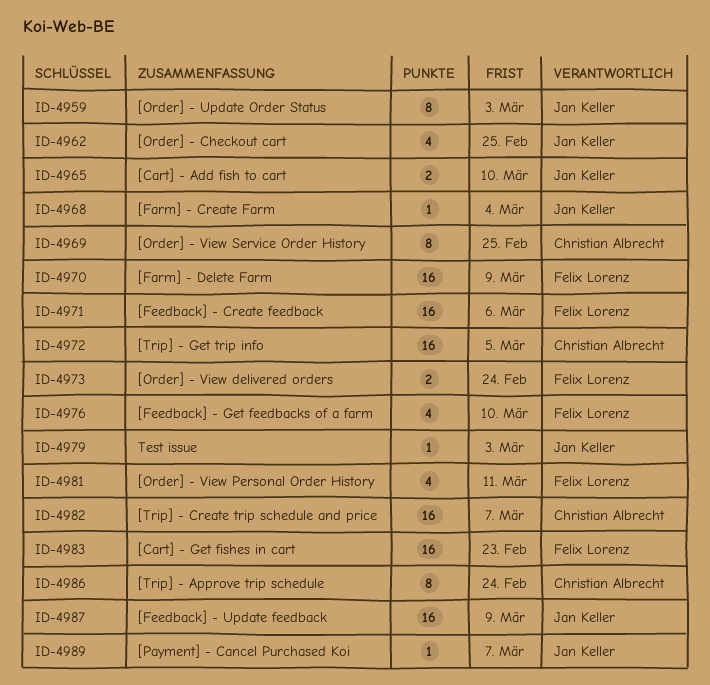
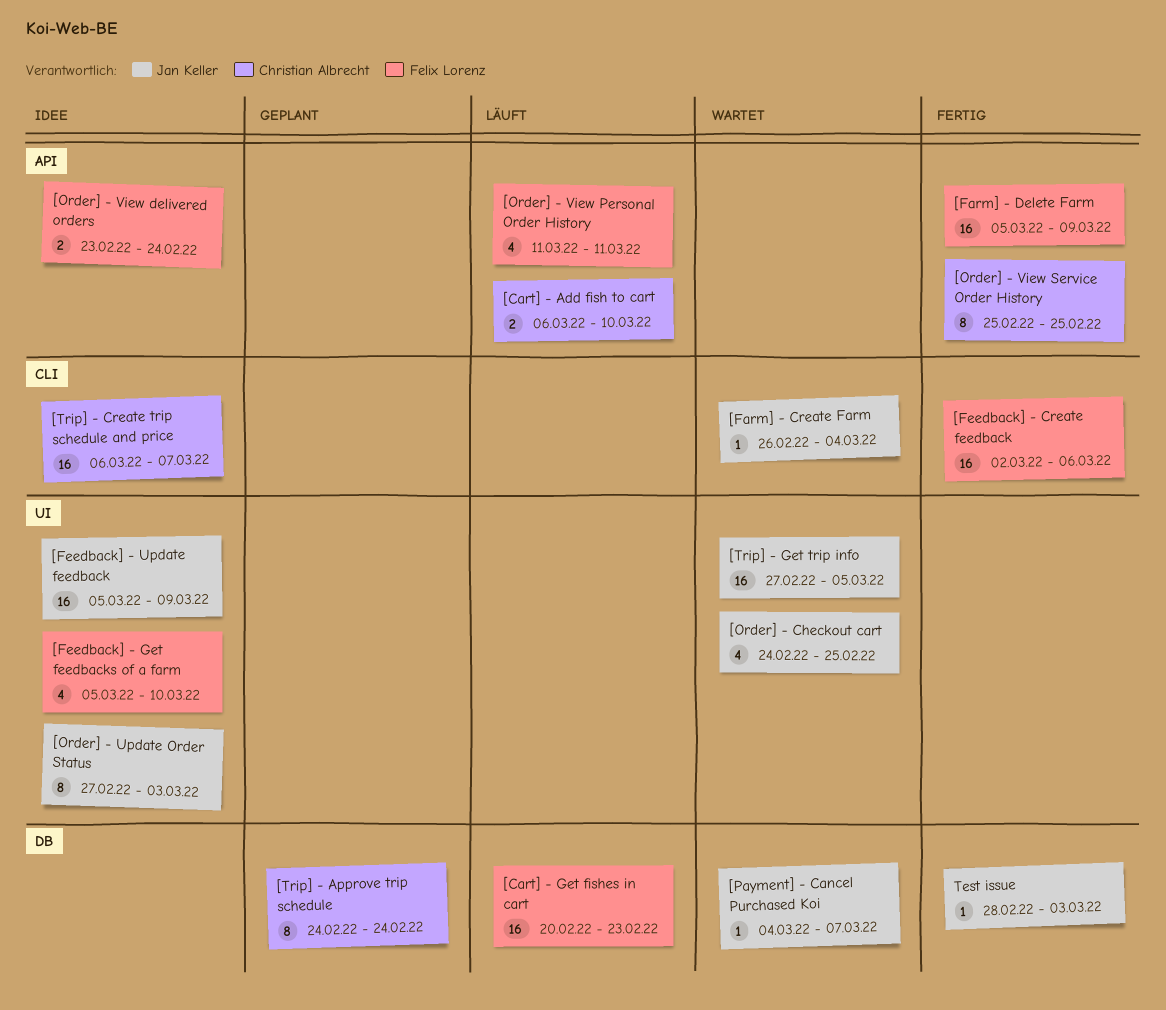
[Cart] - Add fish to cart, owner: Jan Keller -> Christian Albrecht
[Trip] - Get trip info, owner: Christian Albrecht -> Jan Keller

